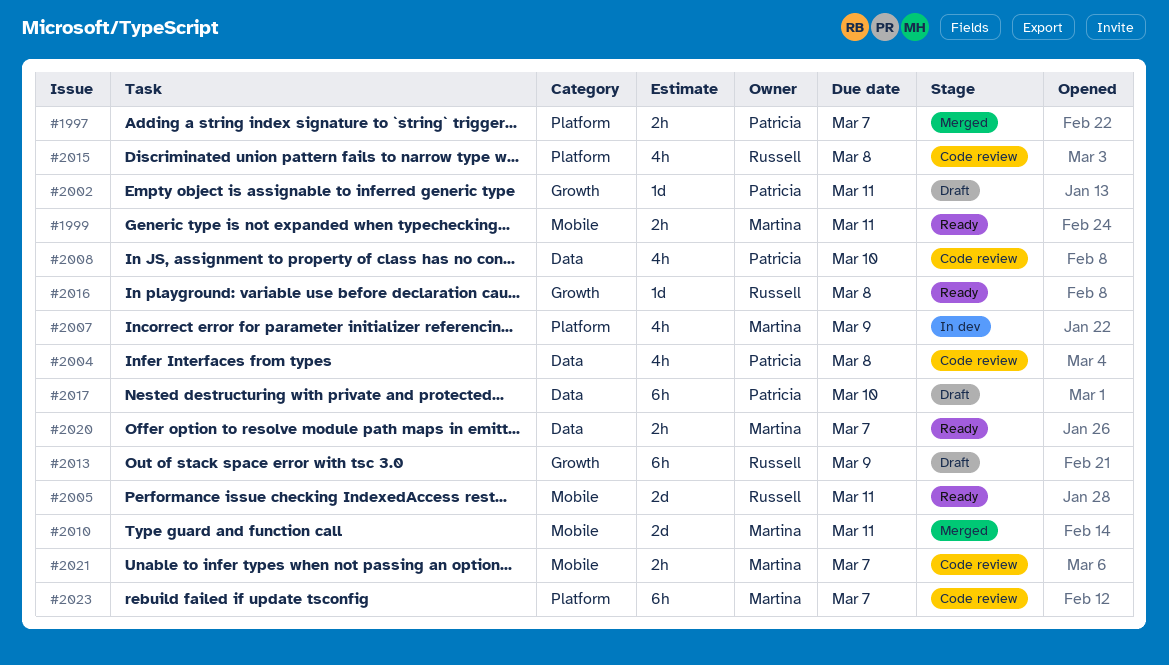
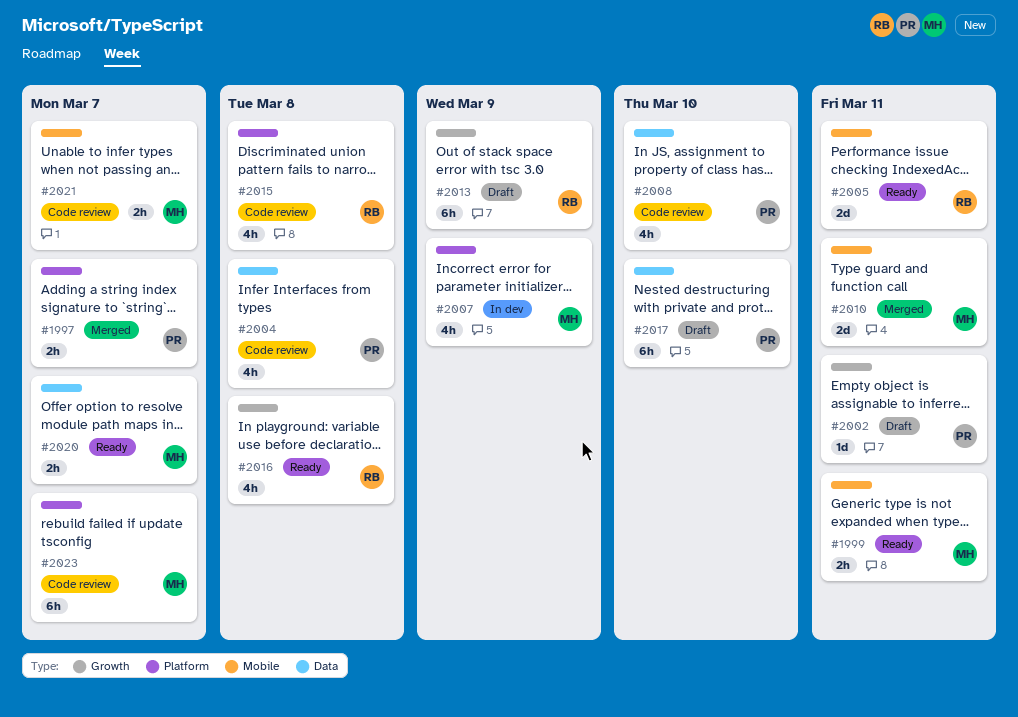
#2016, estimate: 1d -> 4h

